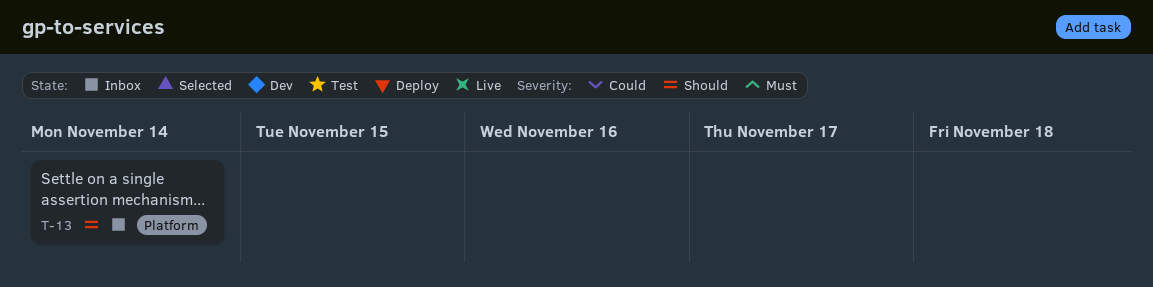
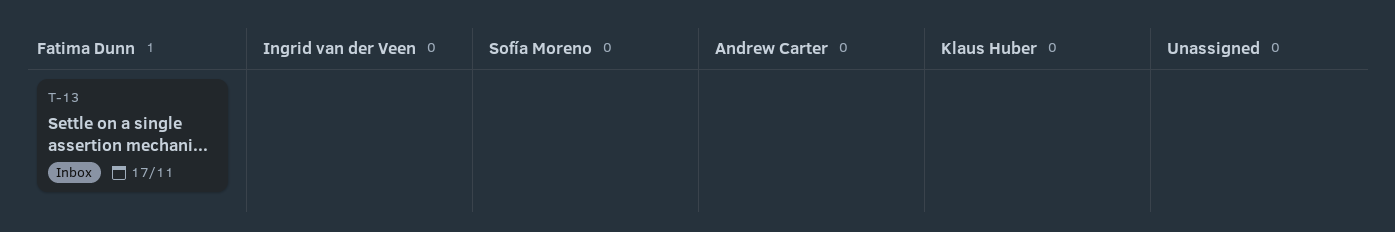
T-13, due: Nov 14 -> Nov 17

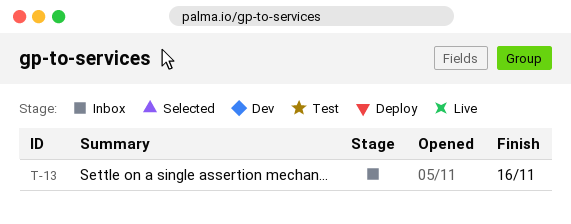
T-13, due: Nov 17 -> Nov 16

